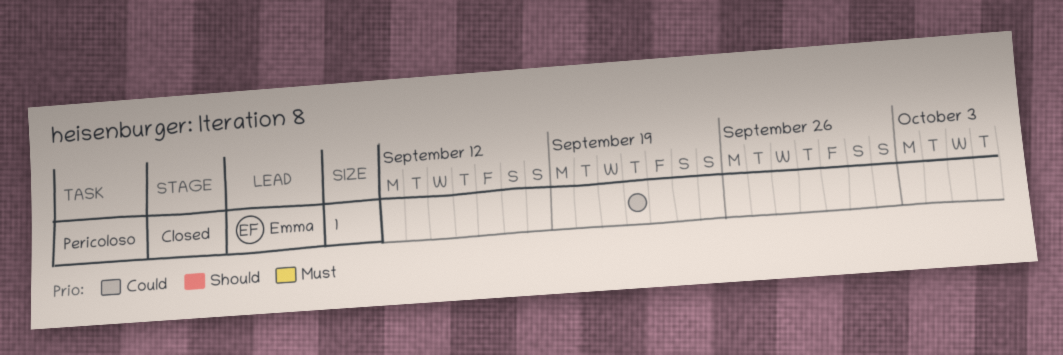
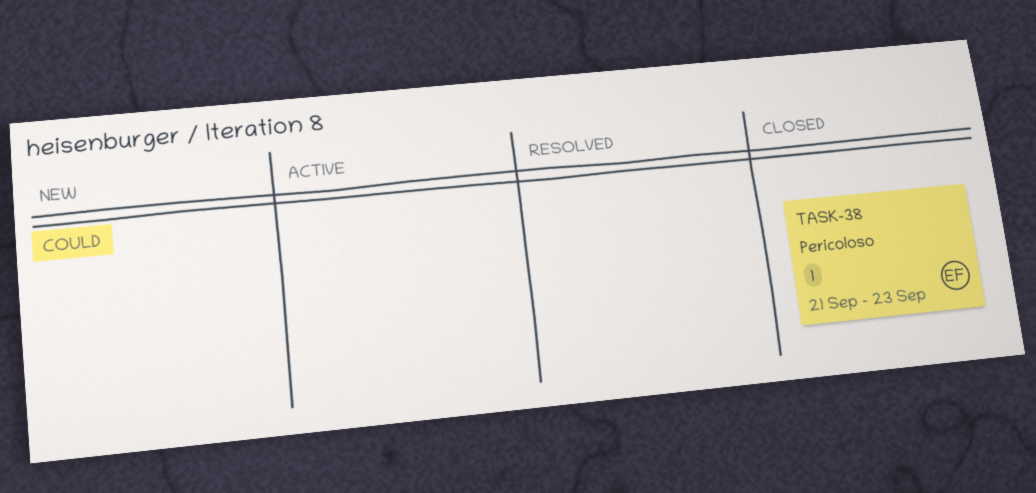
Pericoloso, start: Sep 22 -> Sep 21
Pericoloso, due: Sep 22 -> Sep 23

